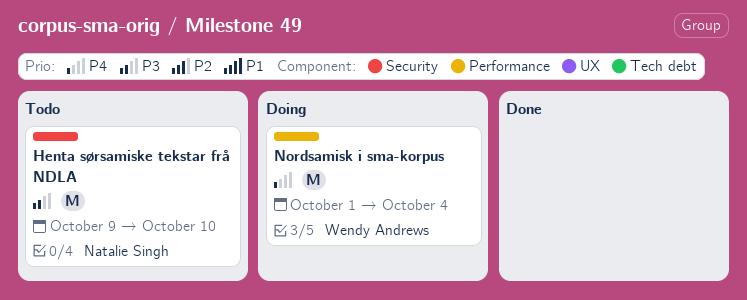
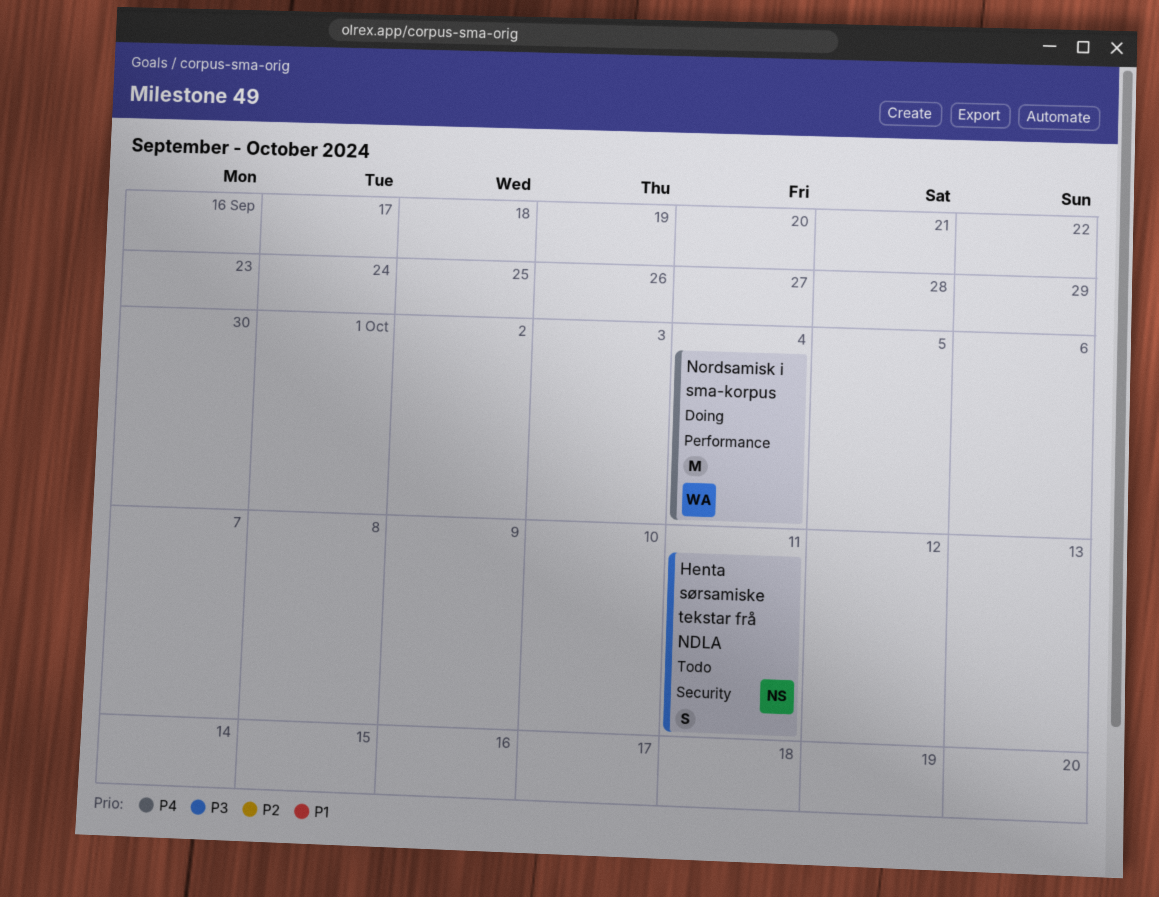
Henta sørsamiske tekstar frå NDLA, estimate: M -> S
Henta sørsamiske tekstar frå NDLA, due: Oct 10 -> Oct 11

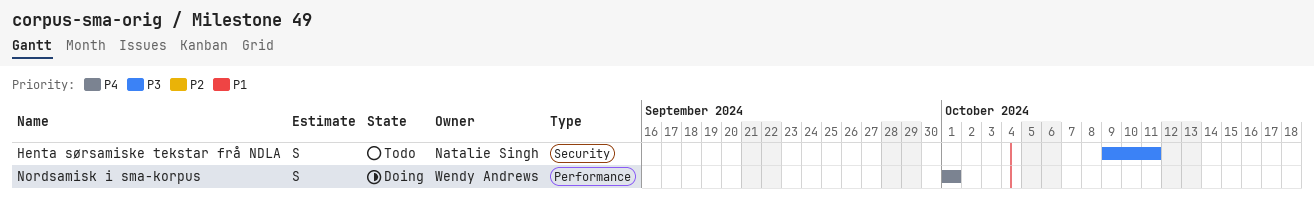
Nordsamisk i sma-korpus, estimate: M -> S
Nordsamisk i sma-korpus, due: Oct 4 -> Oct 1

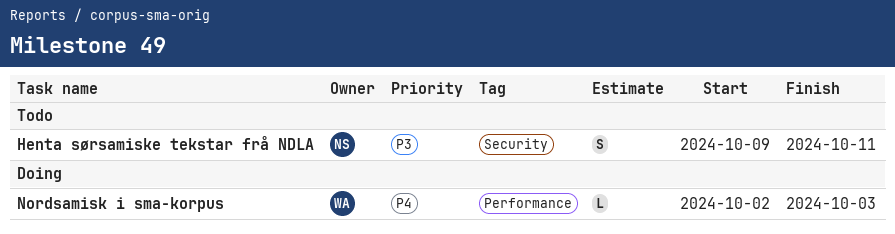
Nordsamisk i sma-korpus, estimate: S -> L
Nordsamisk i sma-korpus, start: Oct 1 -> Oct 2
Nordsamisk i sma-korpus, due: Oct 1 -> Oct 3

